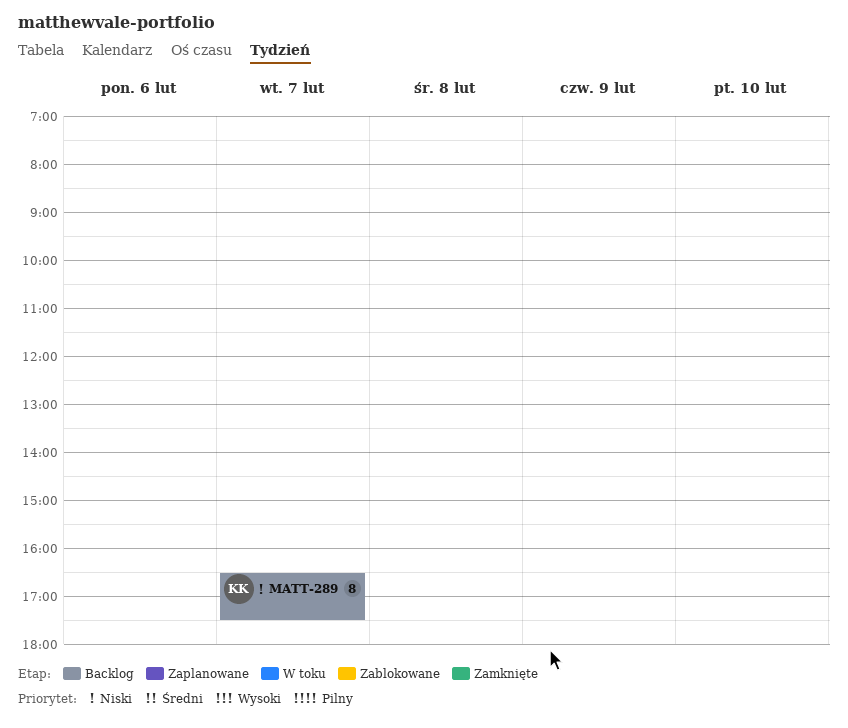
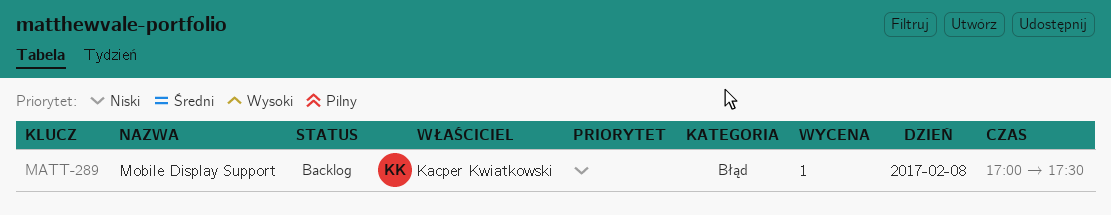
MATT-289, estimate: 8 -> 1
MATT-289, day: Feb 7 -> Feb 8
MATT-289, begins: 16:30 -> 17:00

